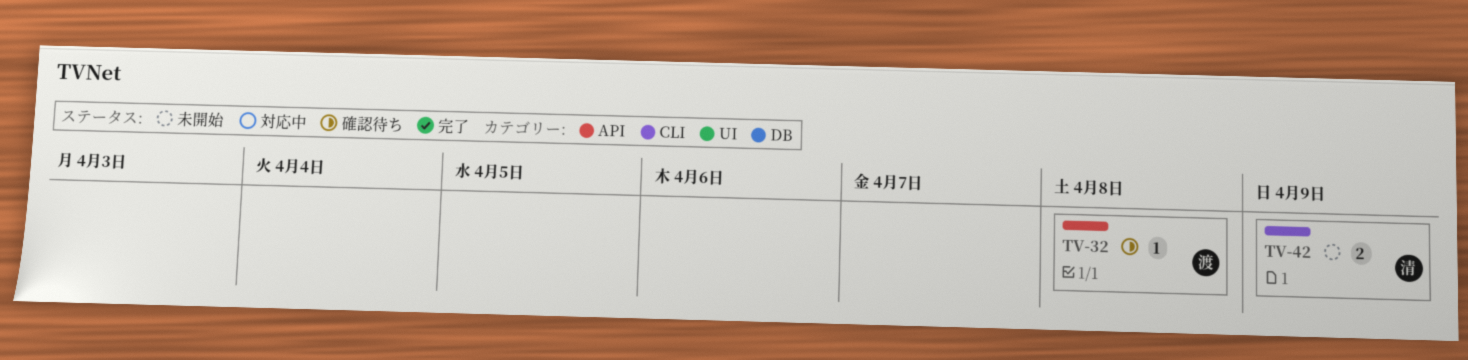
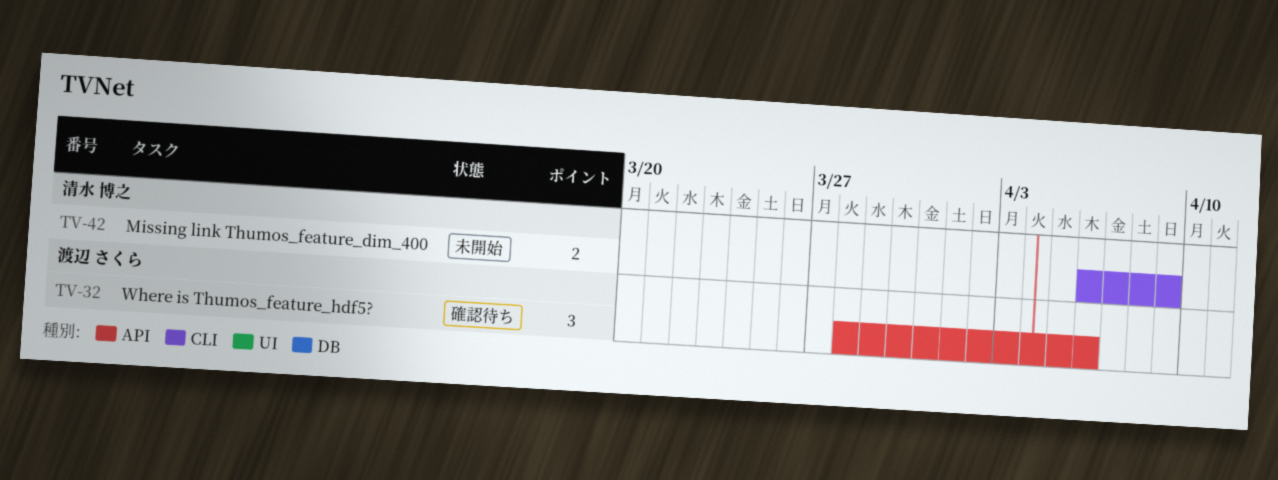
TV-32, estimate: 1 -> 3
TV-32, due: Apr 8 -> Apr 6

